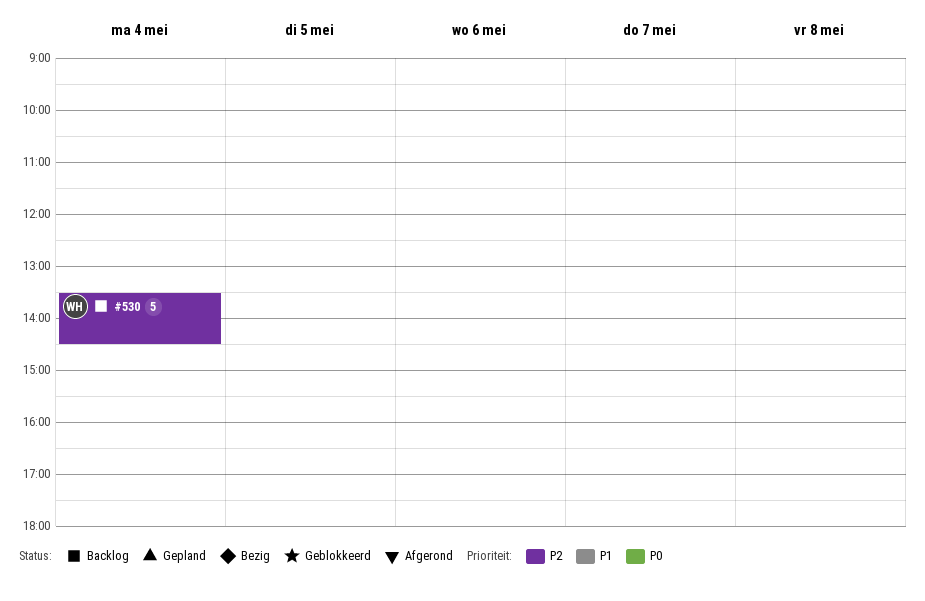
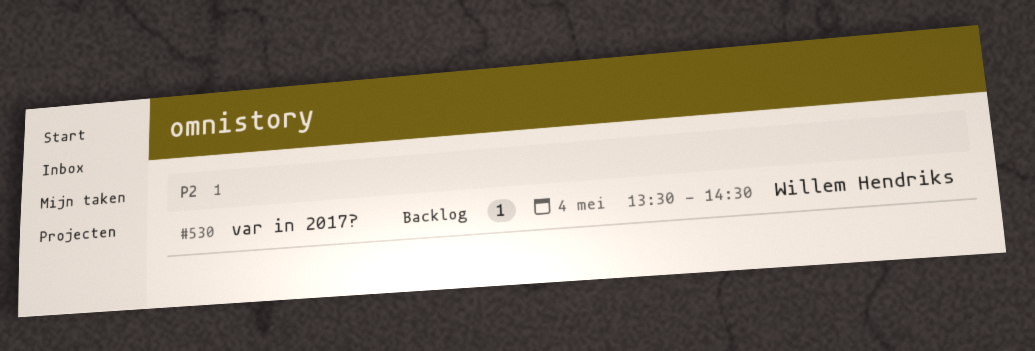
#530, estimate: 5 -> 1

